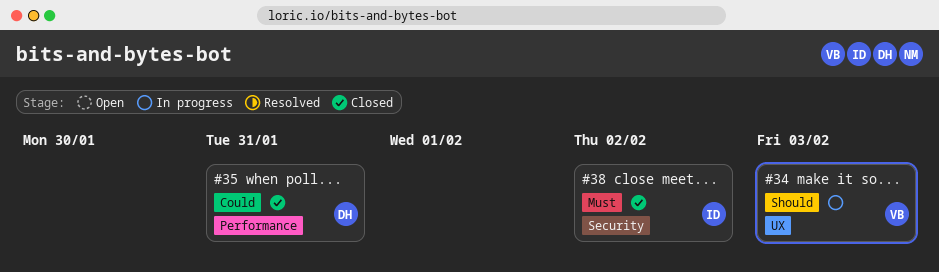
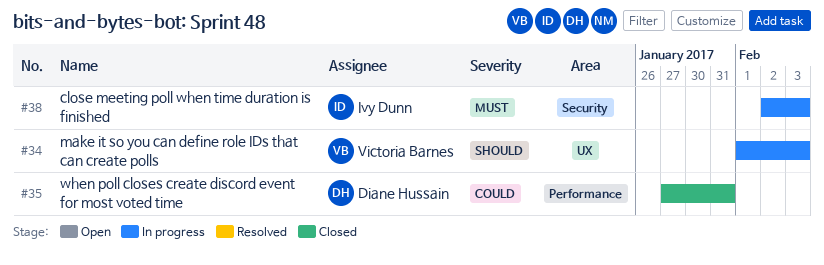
#38, status: Closed -> In progress
#38, due: Feb 2 -> Feb 3

